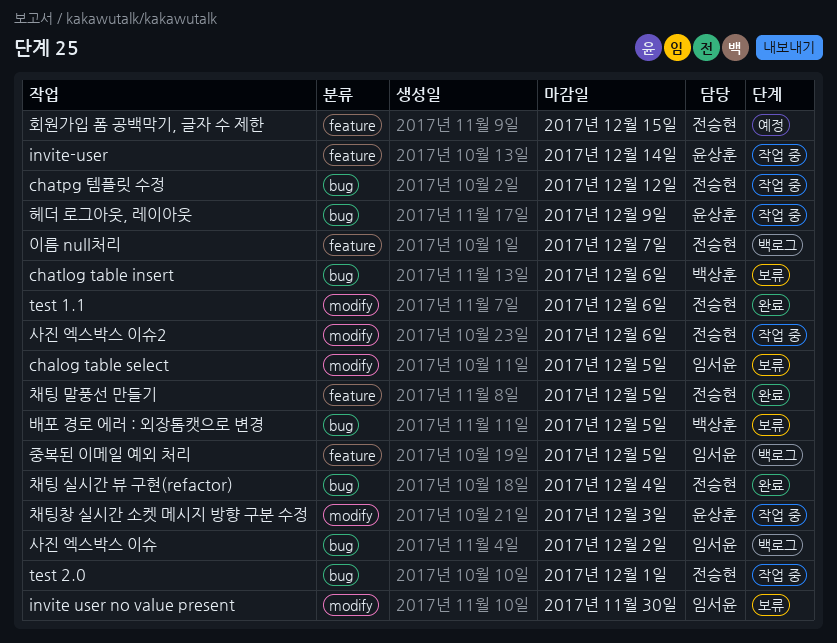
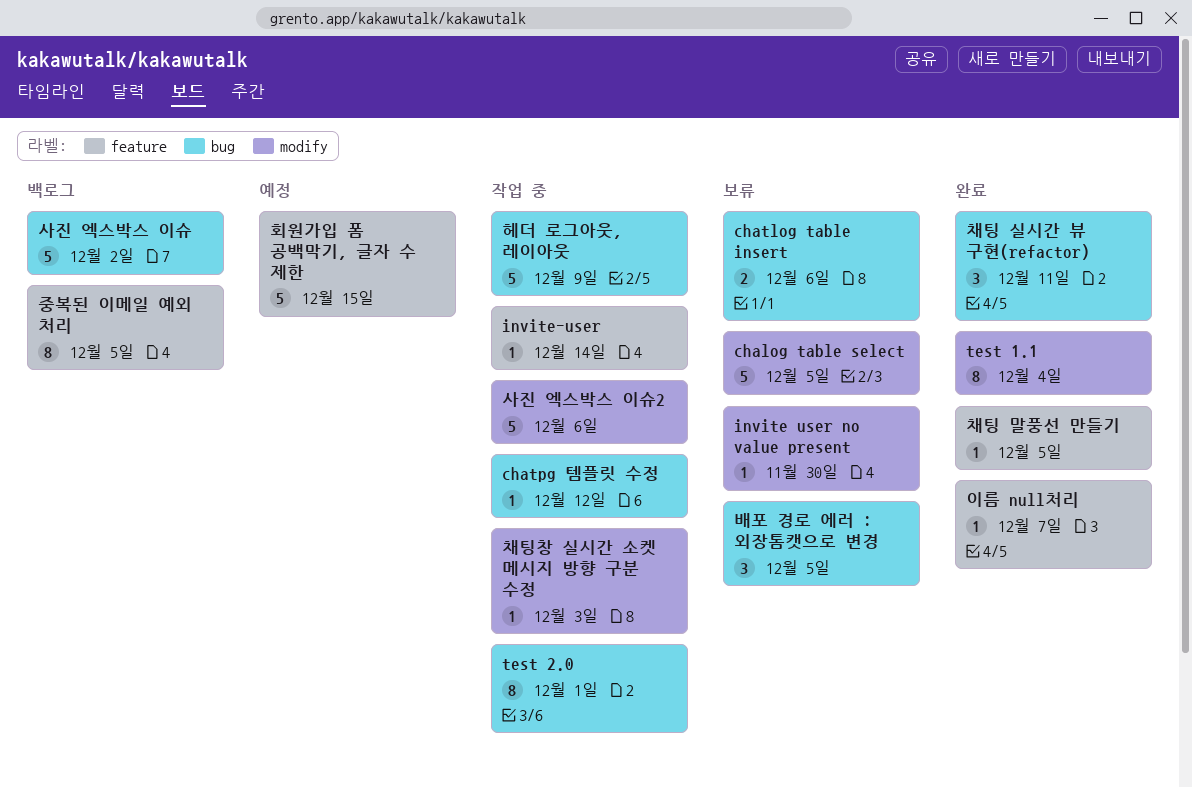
test 1.1, due: Dec 6 -> Dec 4
이름 null처리, status: 백로그 -> 완료
채팅 실시간 뷰 구현(refactor), due: Dec 4 -> Dec 11

